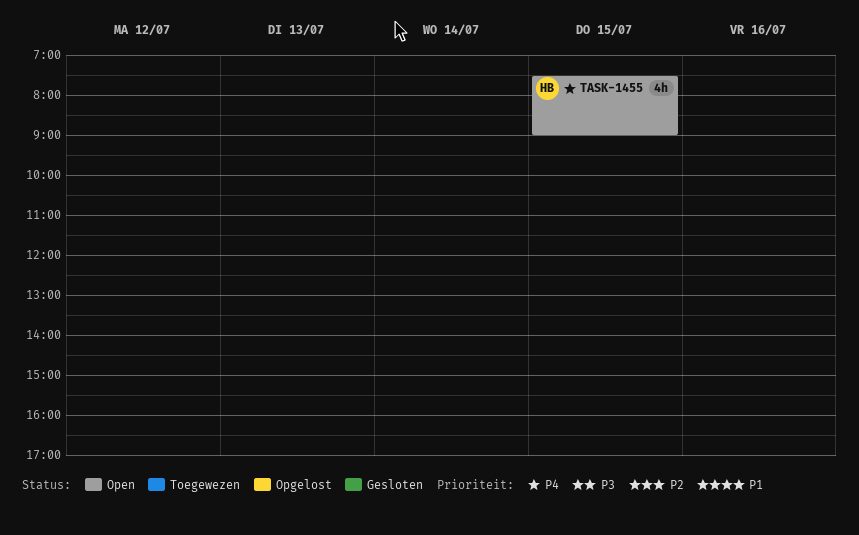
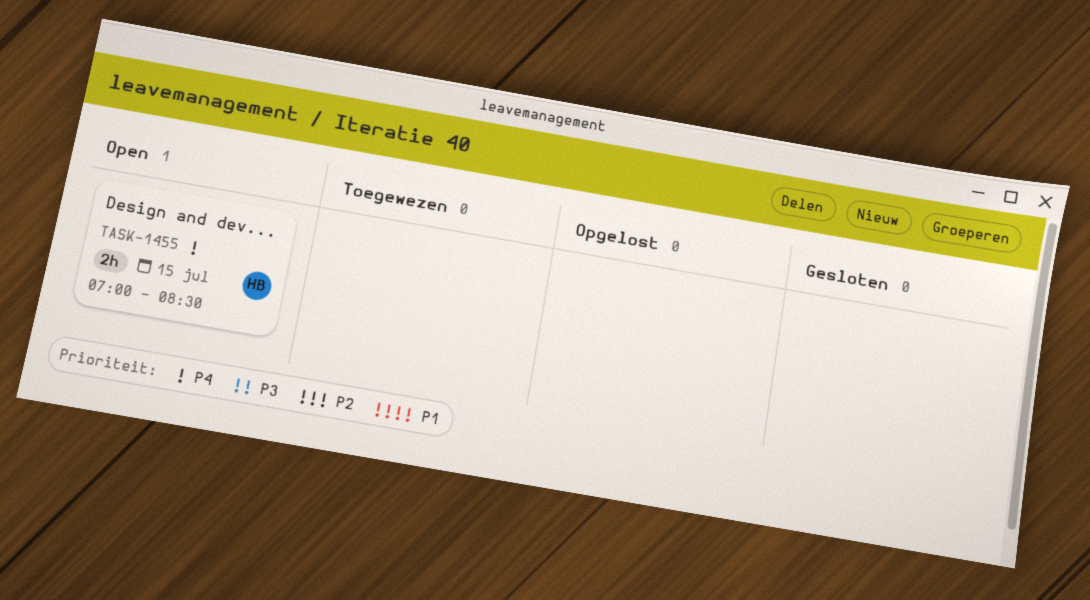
TASK-1455, estimate: 4h -> 2h
TASK-1455, begins: 07:30 -> 07:00
TASK-1455, ends: 09:00 -> 08:30

